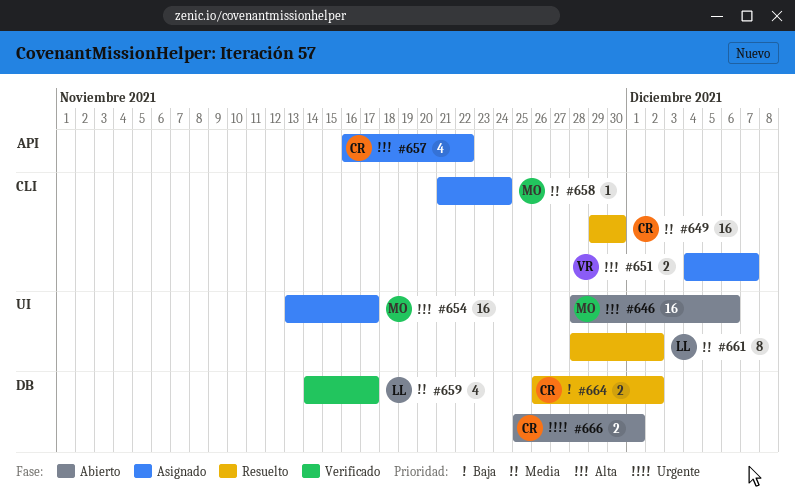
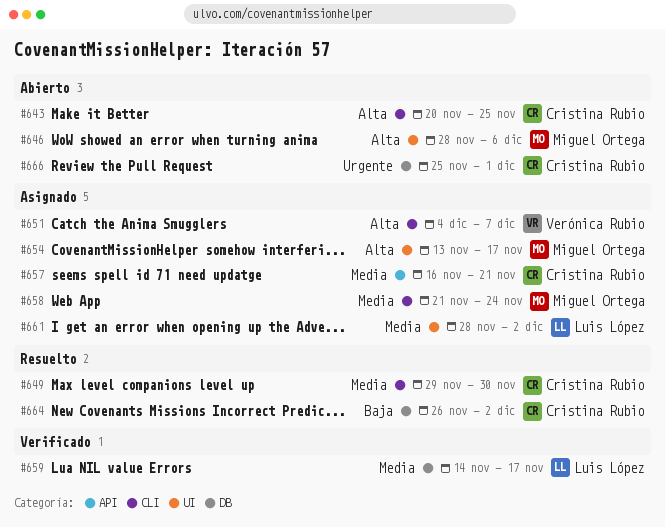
#643: none -> present
#657, priority: Alta -> Media
#657, due: Nov 22 -> Nov 21
#661, status: Resuelto -> Asignado

